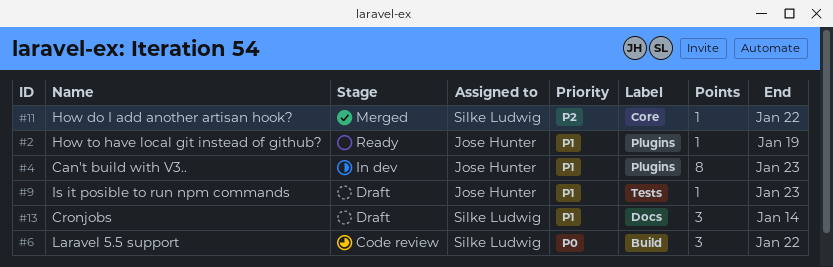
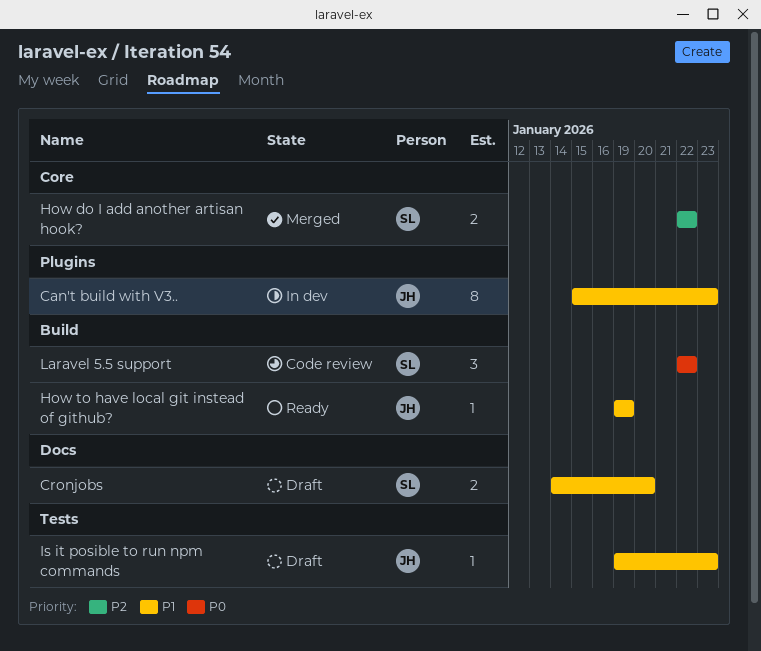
Cronjobs, estimate: 3 -> 2
Cronjobs, due: Jan 14 -> Jan 20
How do I add another artisan hook?, estimate: 1 -> 2
How to have local git instead of github?, label: Plugins -> Build

